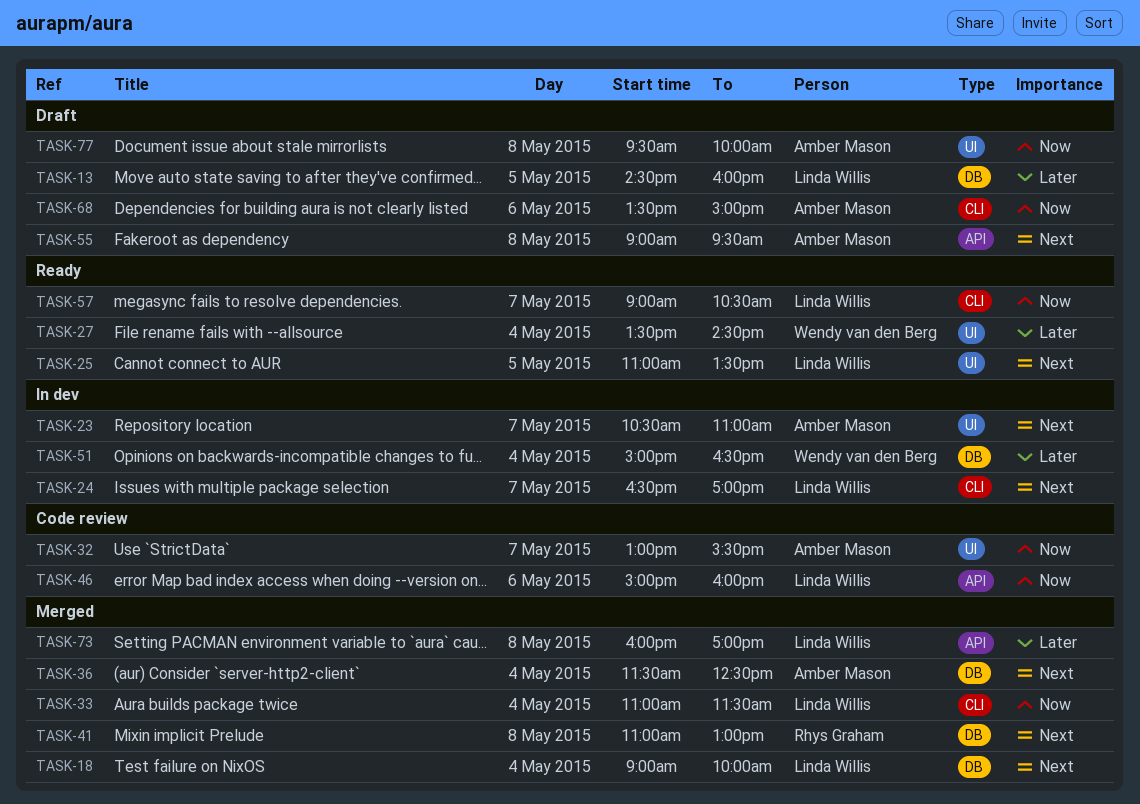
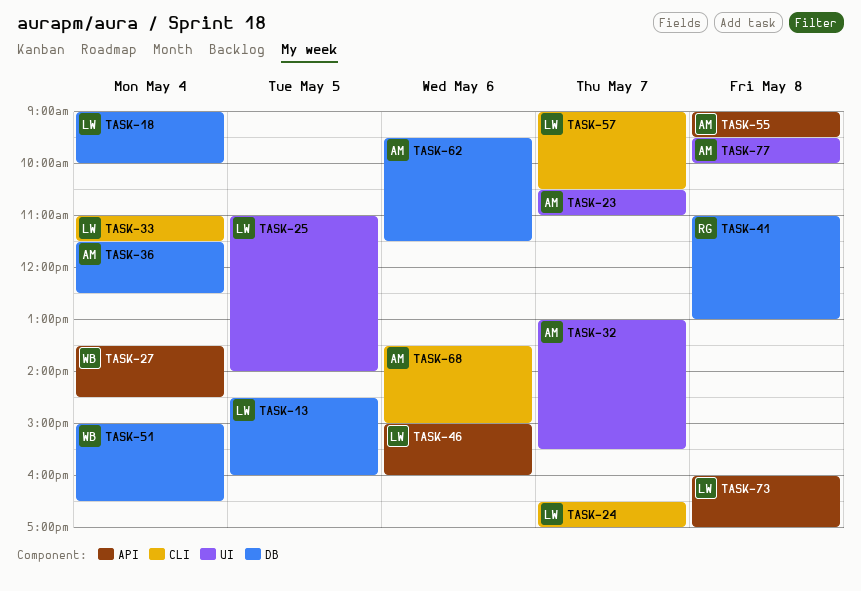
TASK-25, ends: 13:30 -> 14:00
TASK-27, label: UI -> API
TASK-62: none -> present

